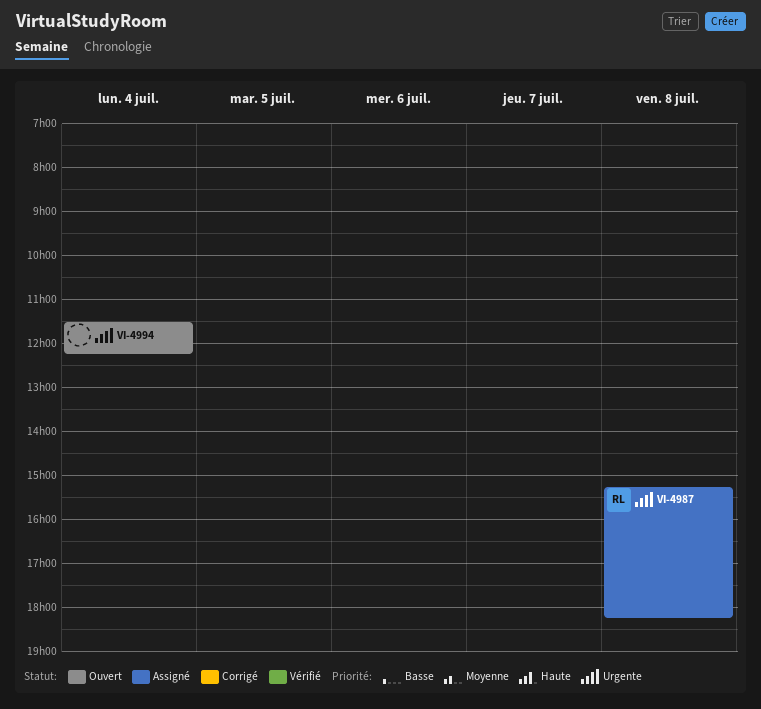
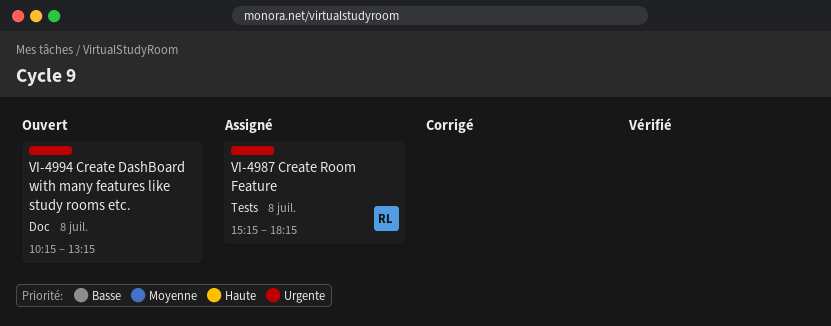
VI-4994, day: Jul 4 -> Jul 8
VI-4994, begins: 11:30 -> 10:15
VI-4994, ends: 12:15 -> 13:15

